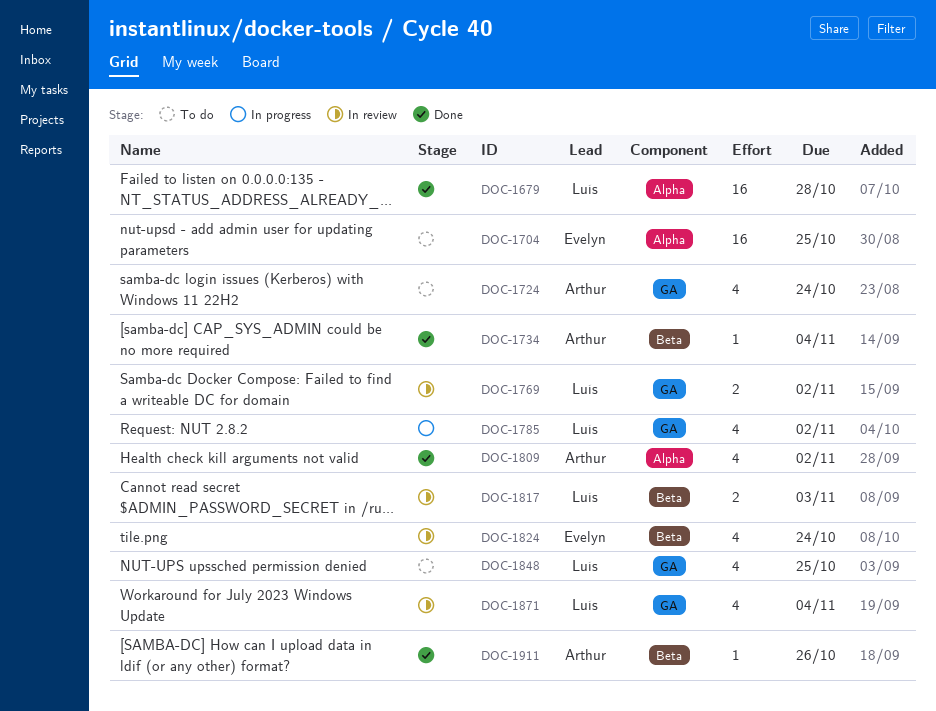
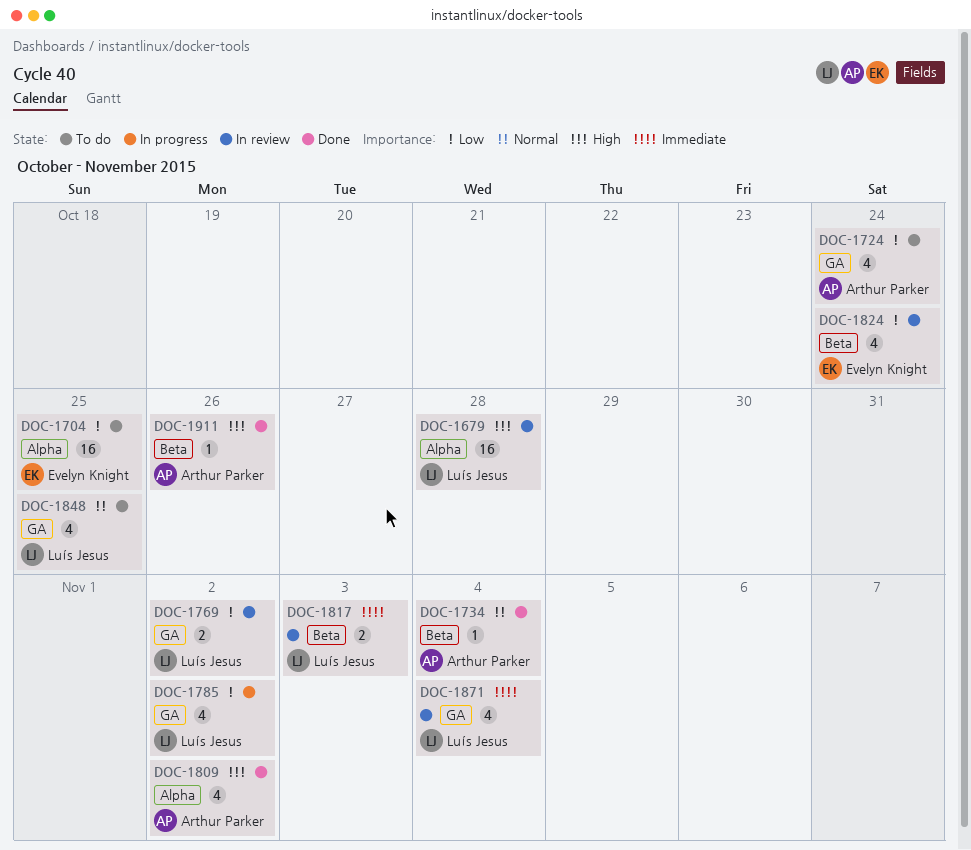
DOC-1679, status: Done -> In review

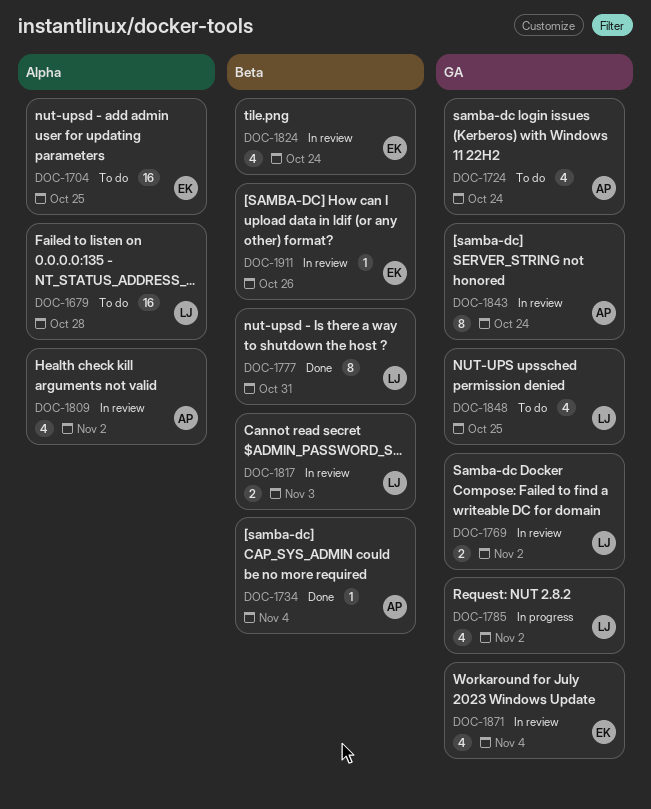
DOC-1679, status: In review -> To do
DOC-1777: none -> present
DOC-1809, status: Done -> In review
DOC-1843: none -> present
DOC-1871, owner: Luís Jesus -> Evelyn Knight
DOC-1911, status: Done -> In review
DOC-1911, owner: Arthur Parker -> Evelyn Knight

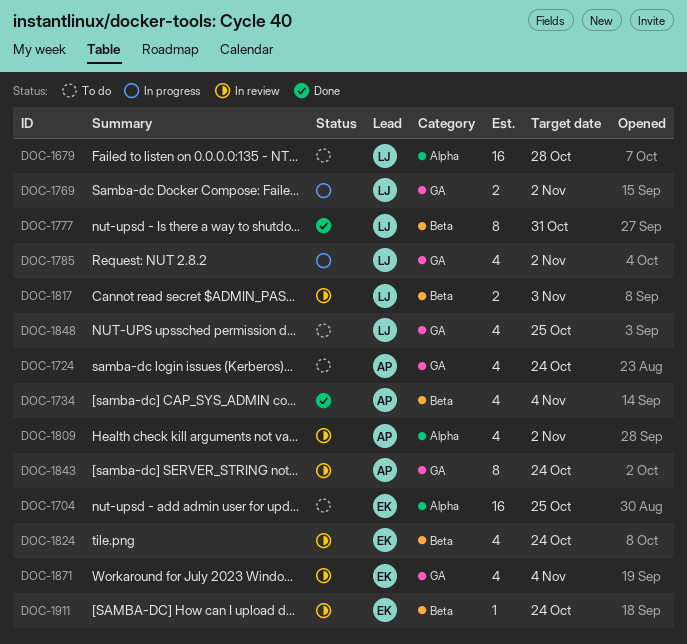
DOC-1734, estimate: 1 -> 4
DOC-1769, status: In review -> In progress
DOC-1911, due: Oct 26 -> Oct 24

